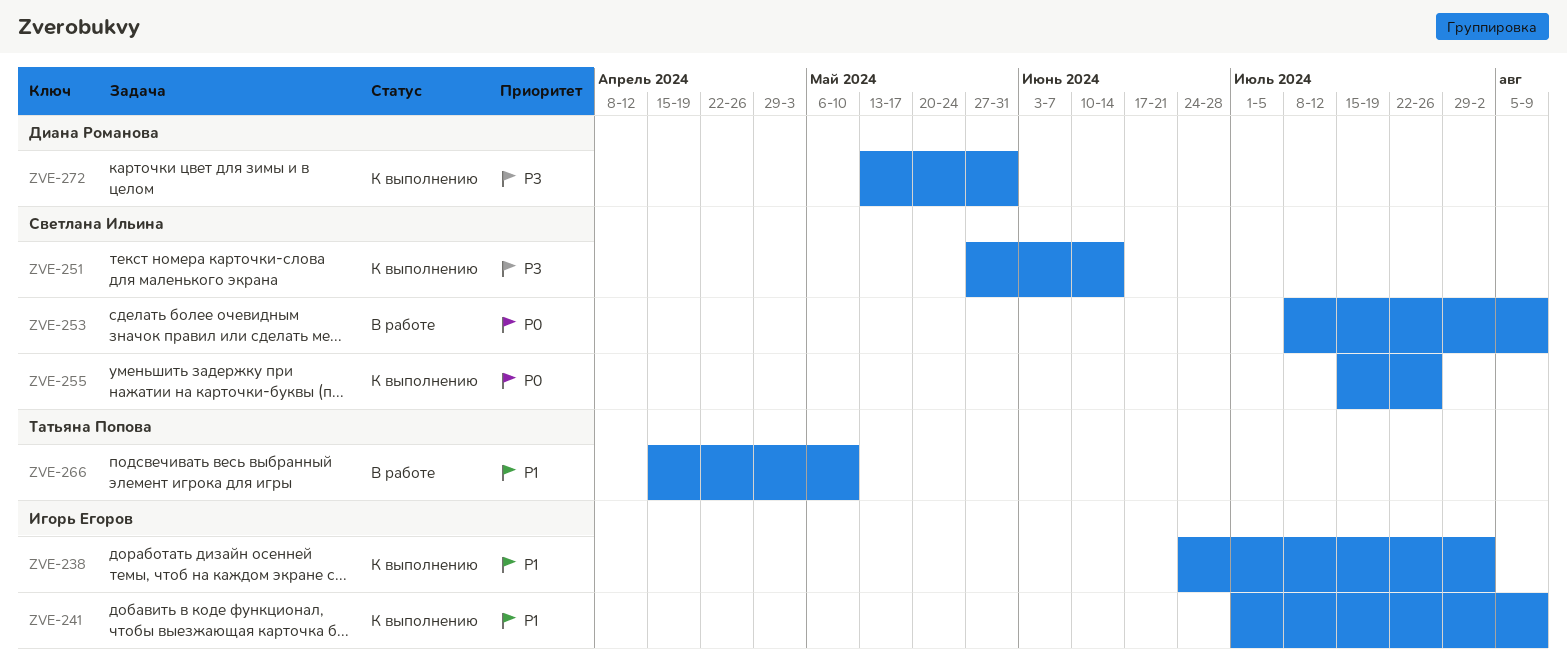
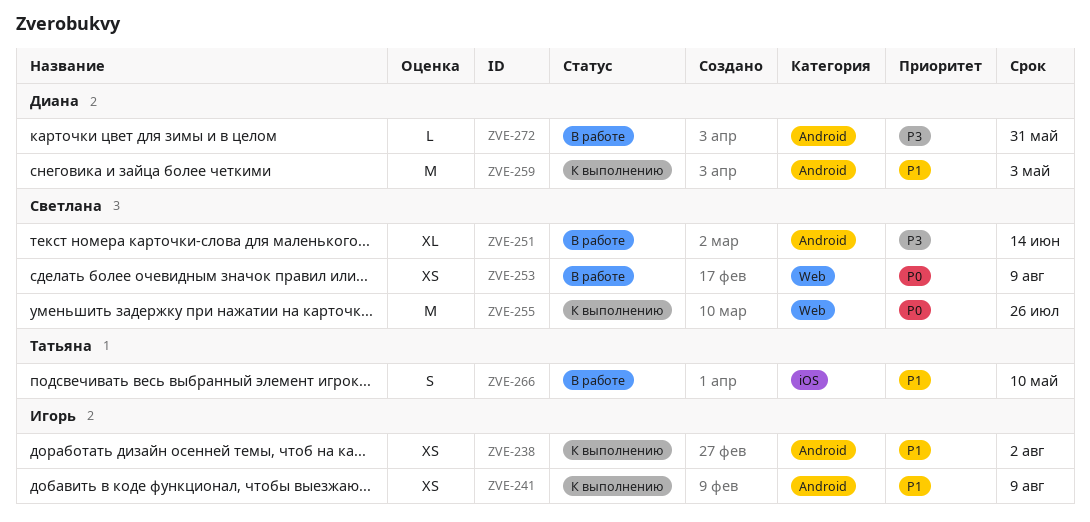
ZVE-251, status: К выполнению -> В работе
ZVE-259: none -> present
ZVE-272, status: К выполнению -> В работе

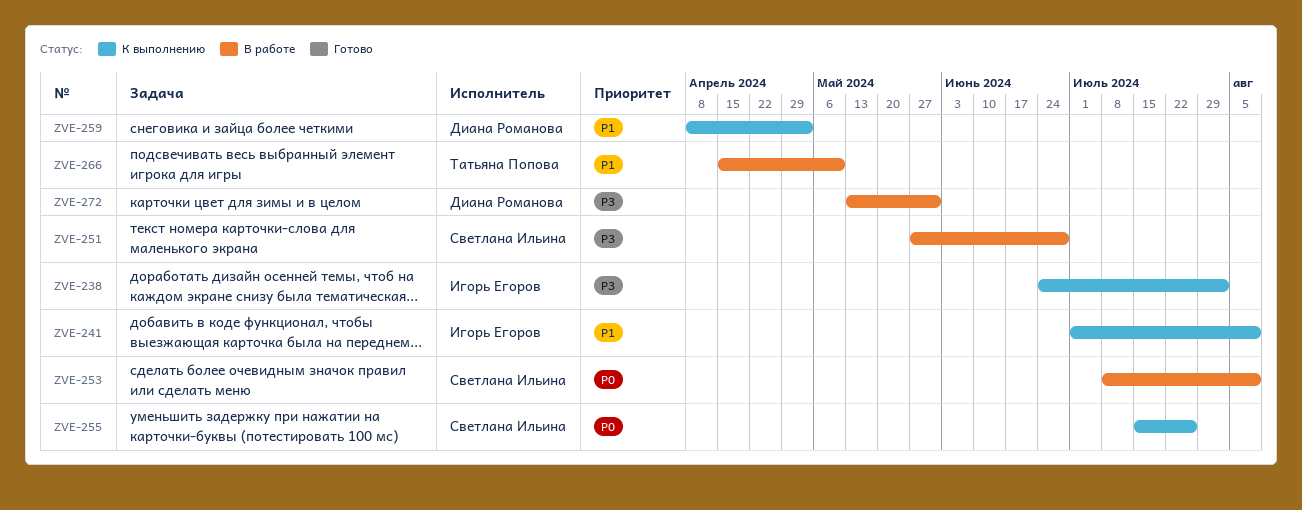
ZVE-238, priority: P1 -> P3
ZVE-251, due: Jun 14 -> Jun 28

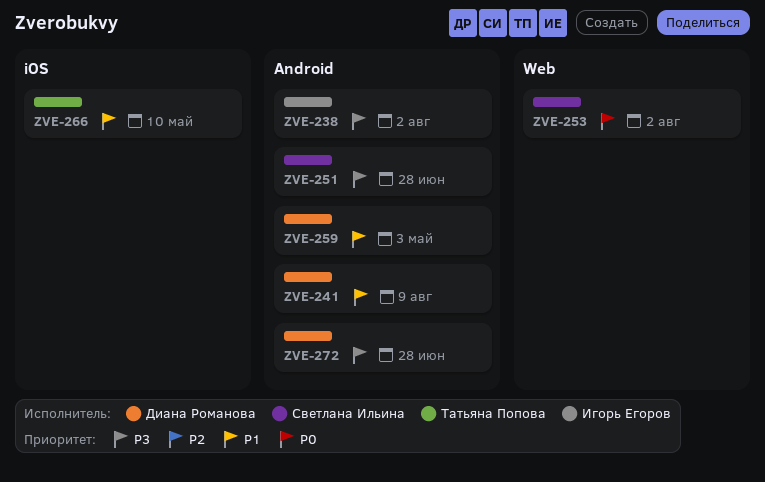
ZVE-241, owner: Игорь Егоров -> Диана Романова
ZVE-253, due: Aug 9 -> Aug 2
ZVE-255: present -> none
ZVE-272, due: May 31 -> Jun 28

